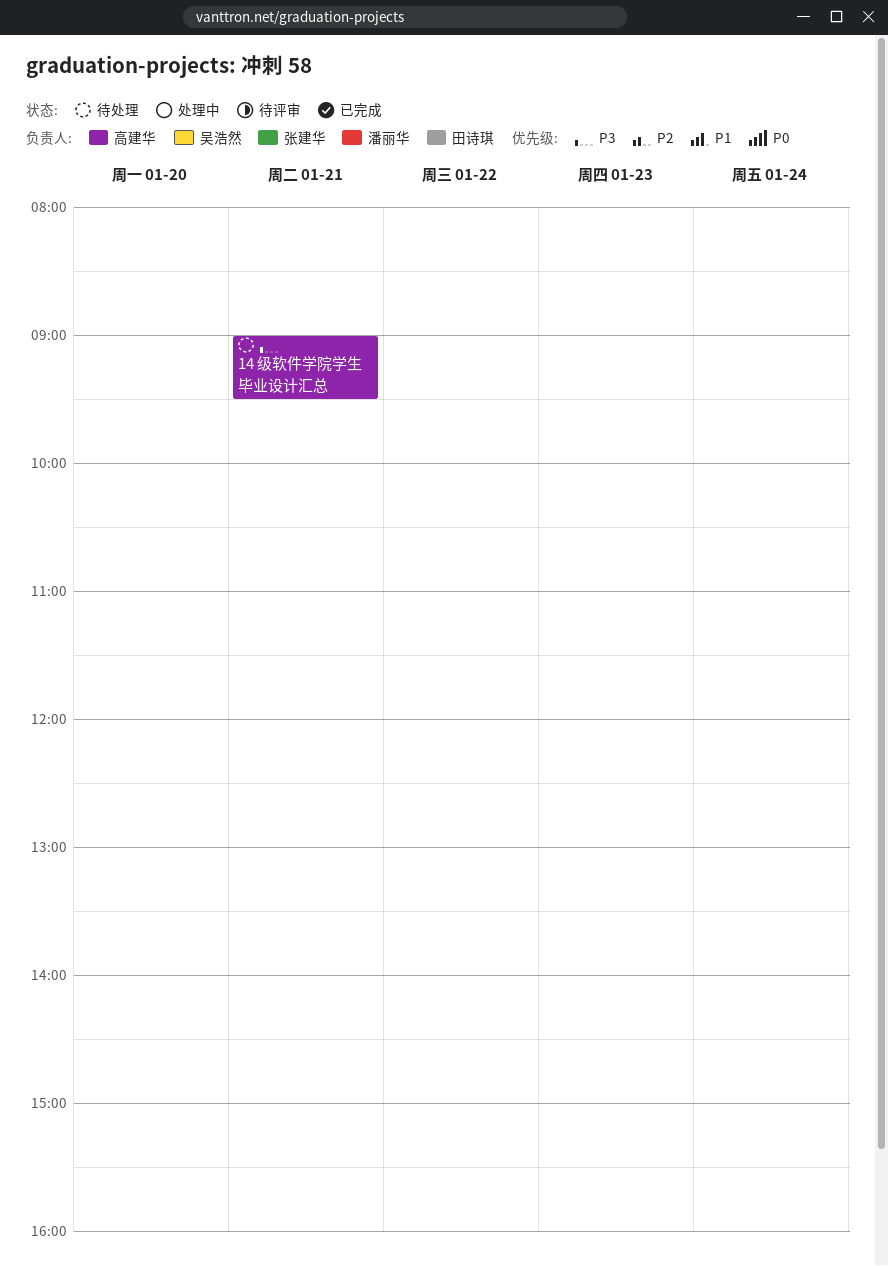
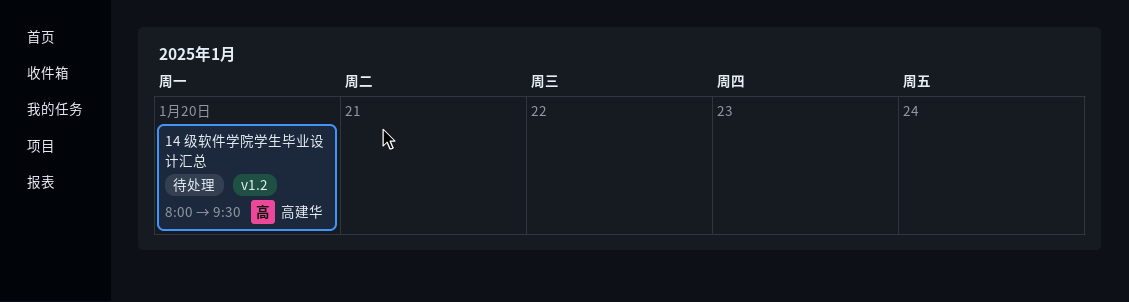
14 级软件学院学生毕业设计汇总, day: Jan 21 -> Jan 20
14 级软件学院学生毕业设计汇总, begins: 09:00 -> 08:00

